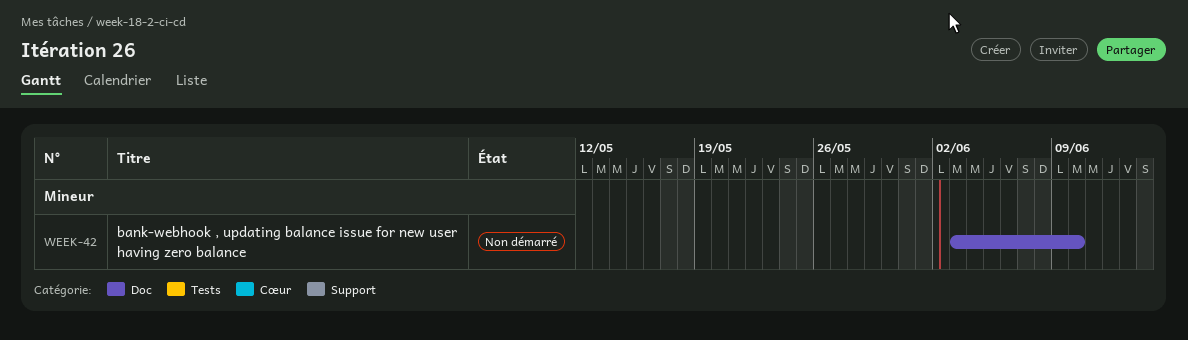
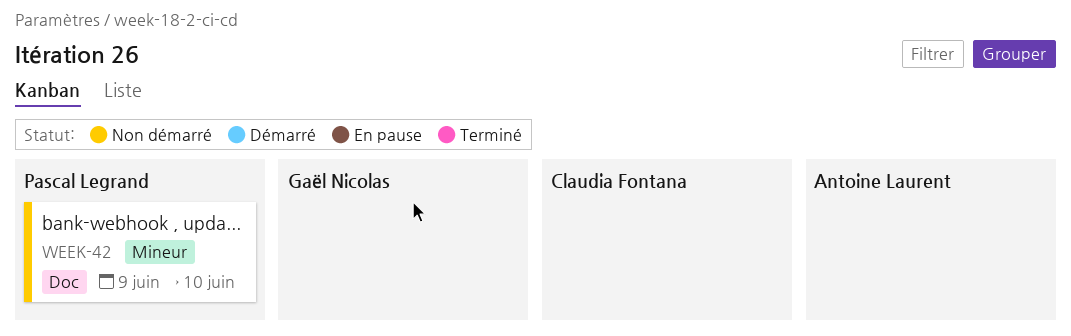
WEEK-42, start: Jun 3 -> Jun 9

